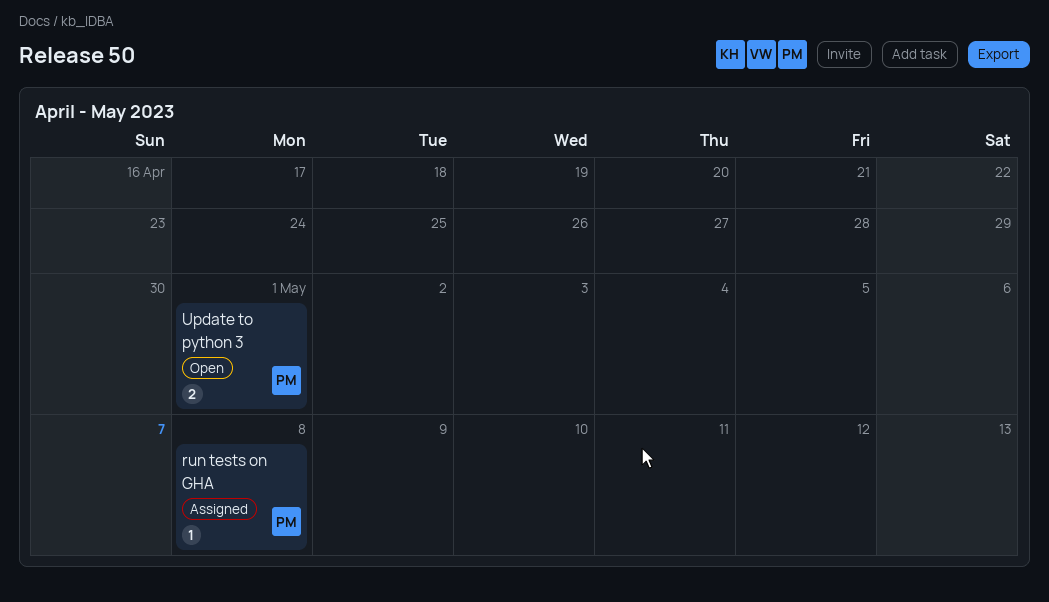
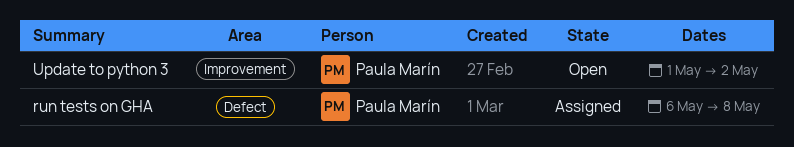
Update to python 3, due: May 1 -> May 2

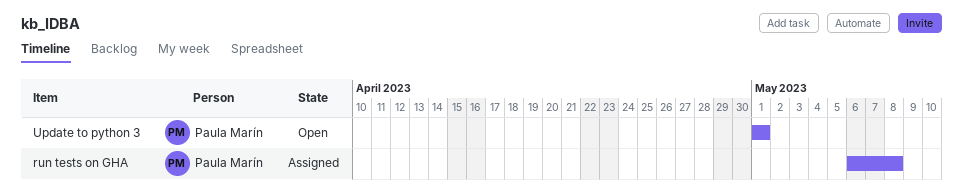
Update to python 3, due: May 2 -> May 1

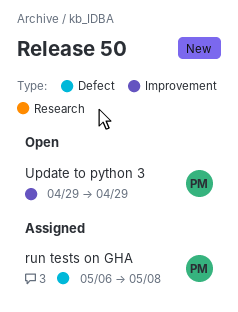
Update to python 3, start: May 1 -> Apr 29
Update to python 3, due: May 1 -> Apr 29

